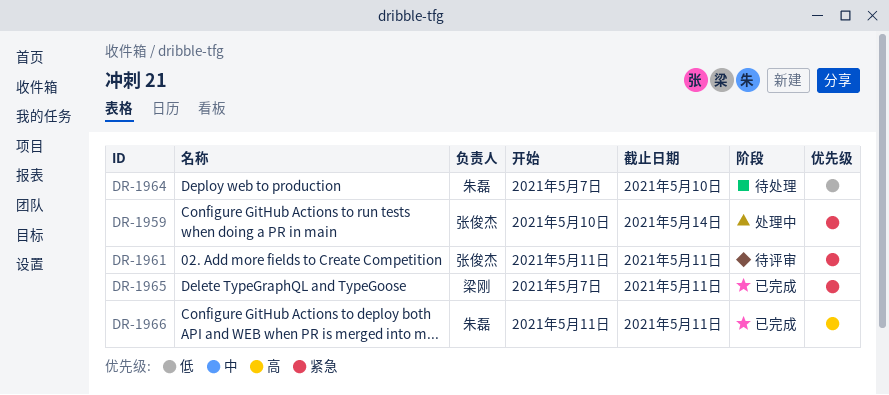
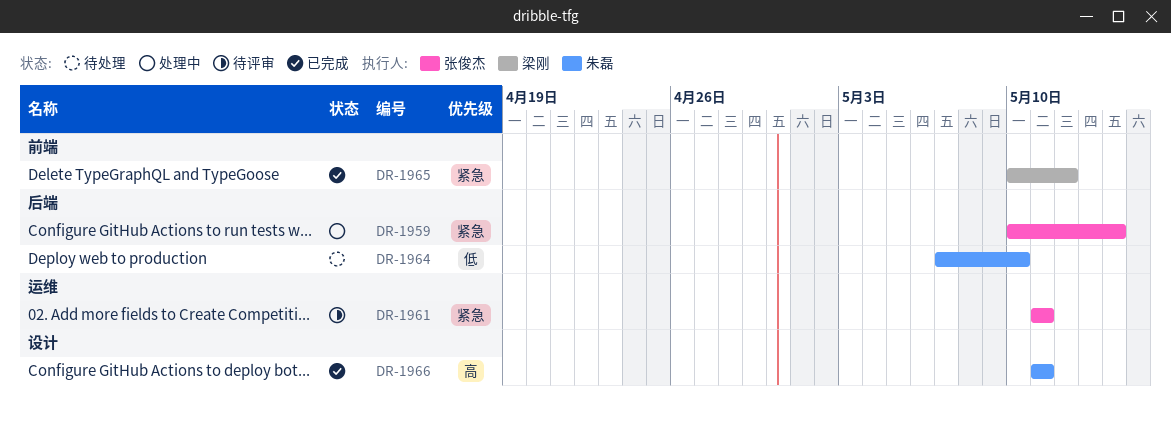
DR-1965, start: May 7 -> May 10
DR-1965, due: May 11 -> May 12

